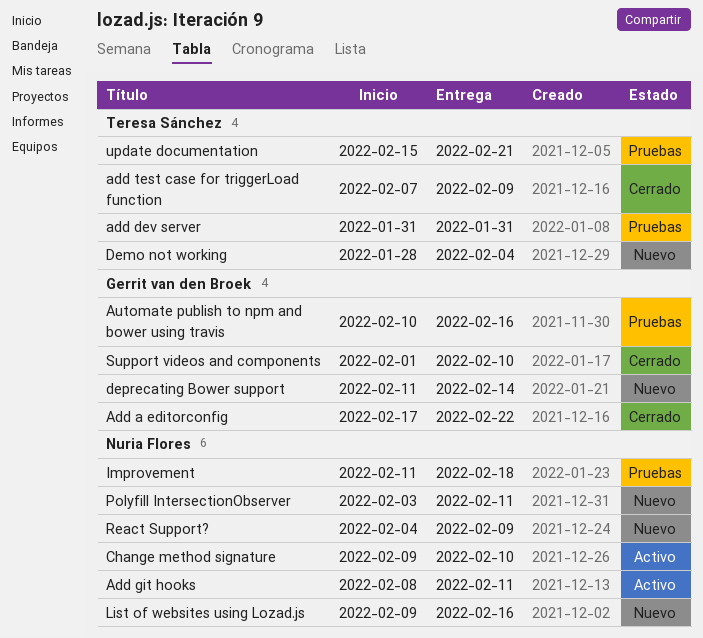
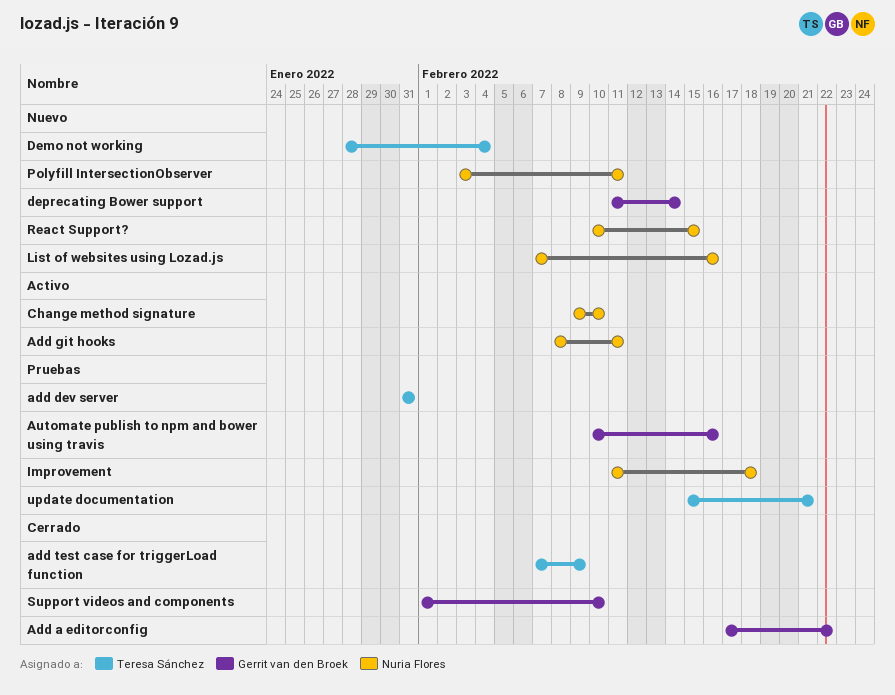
List of websites using Lozad.js, start: Feb 9 -> Feb 7
React Support?, start: Feb 4 -> Feb 10
React Support?, due: Feb 9 -> Feb 15

